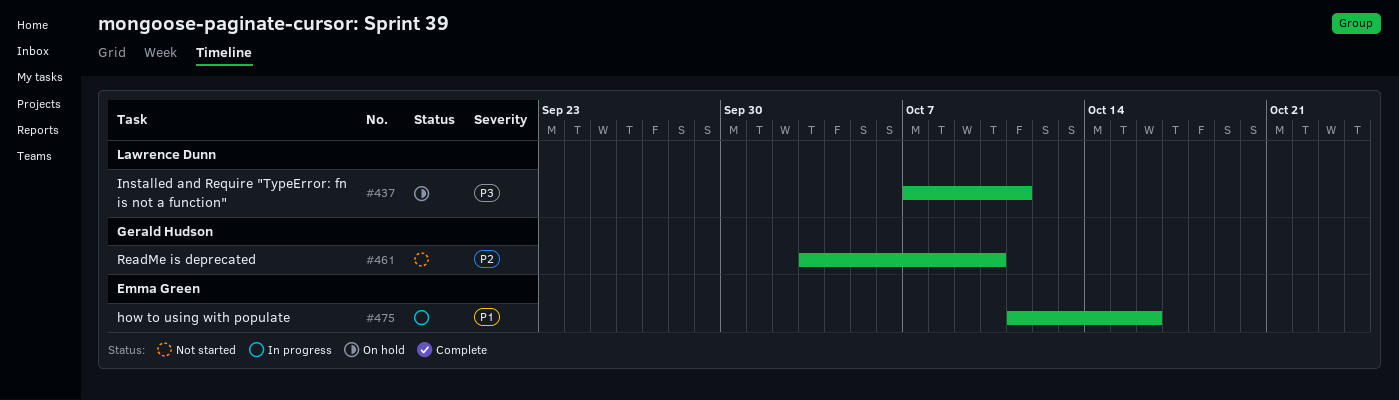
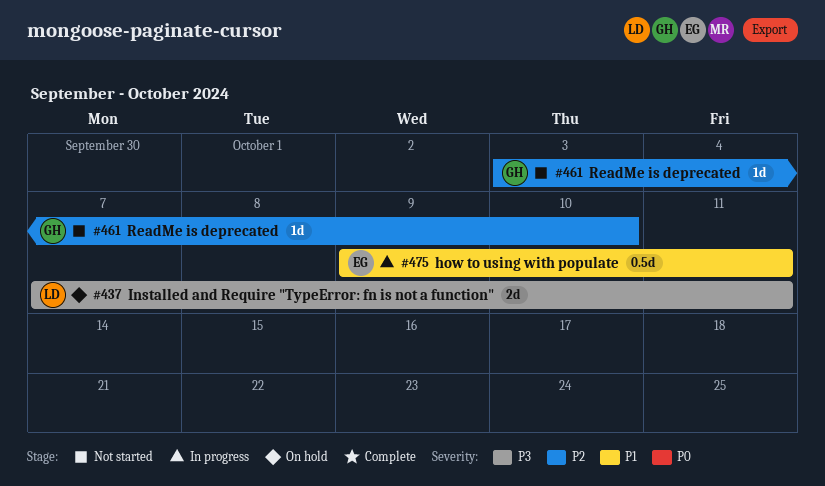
#475, start: Oct 11 -> Oct 9
#475, due: Oct 16 -> Oct 11

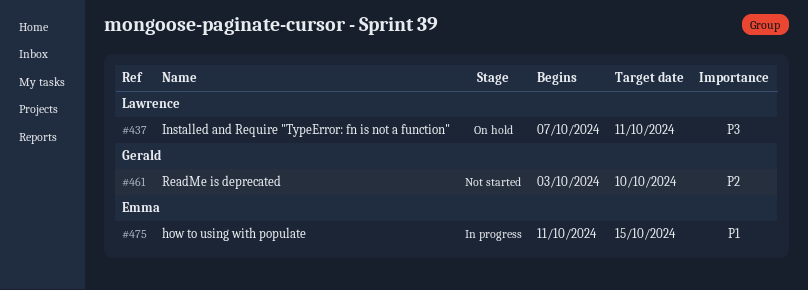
#475, start: Oct 9 -> Oct 11
#475, due: Oct 11 -> Oct 15

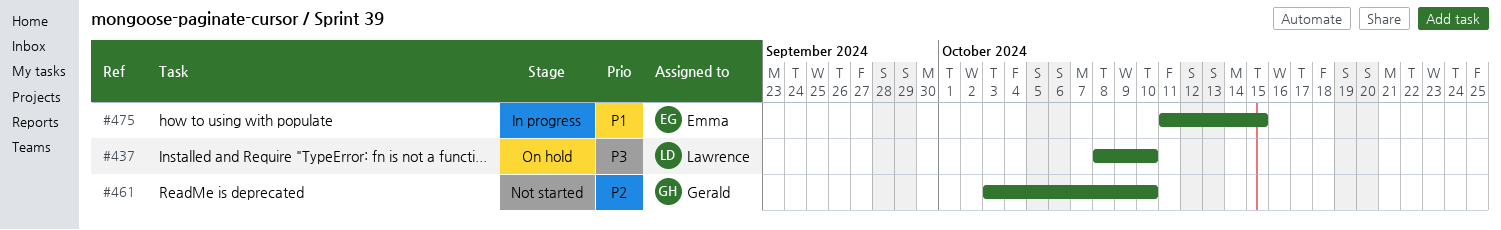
#437, start: Oct 7 -> Oct 8
#437, due: Oct 11 -> Oct 10

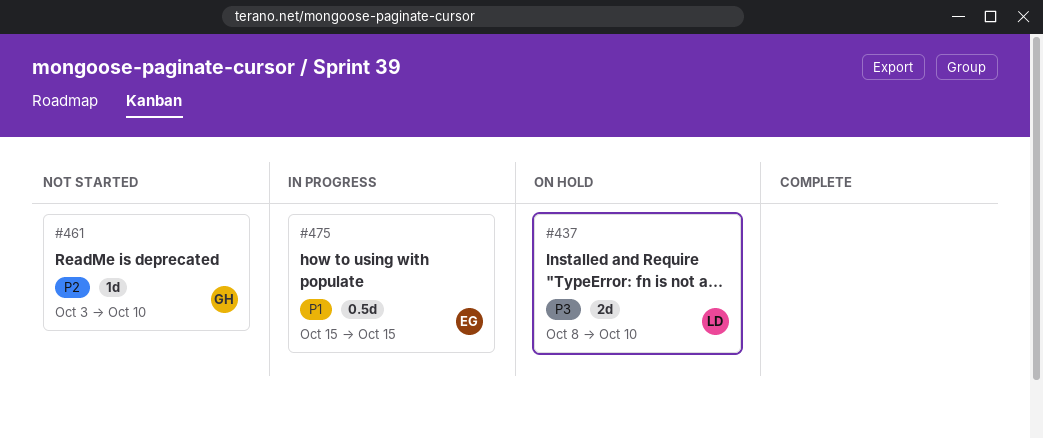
#475, start: Oct 11 -> Oct 15

